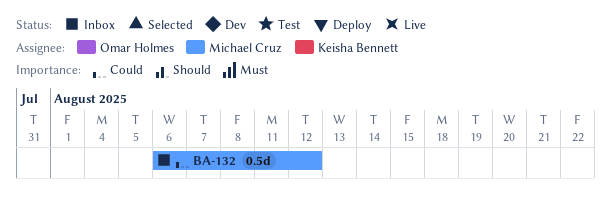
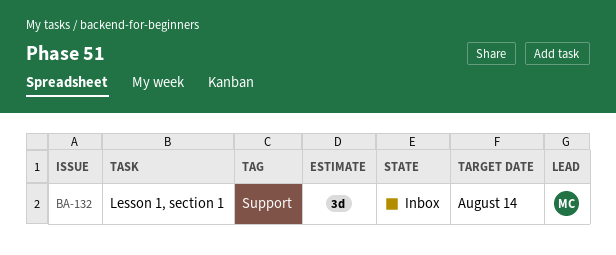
BA-132, estimate: 0.5d -> 3d
BA-132, due: Aug 12 -> Aug 14

